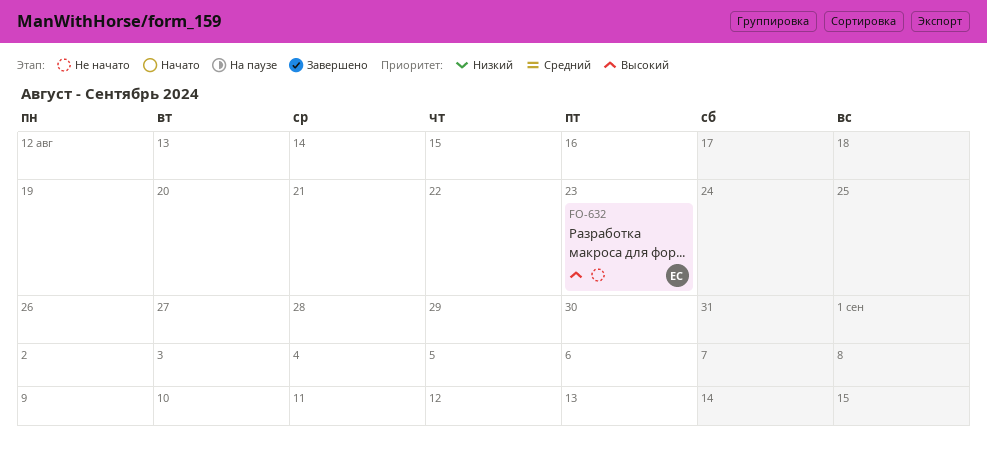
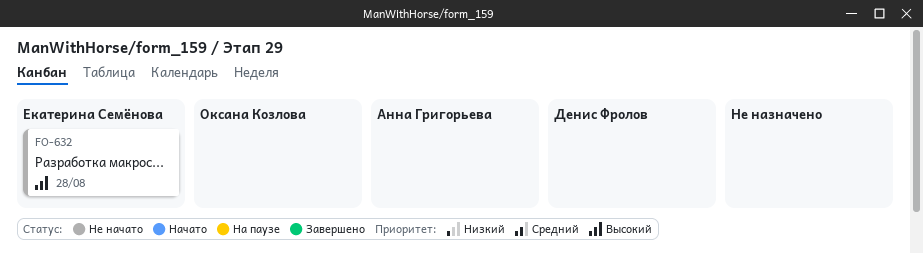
FO-632, due: Aug 23 -> Aug 28

